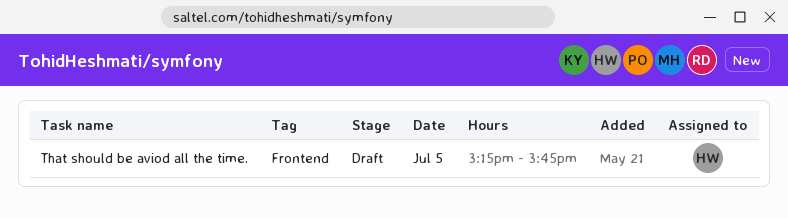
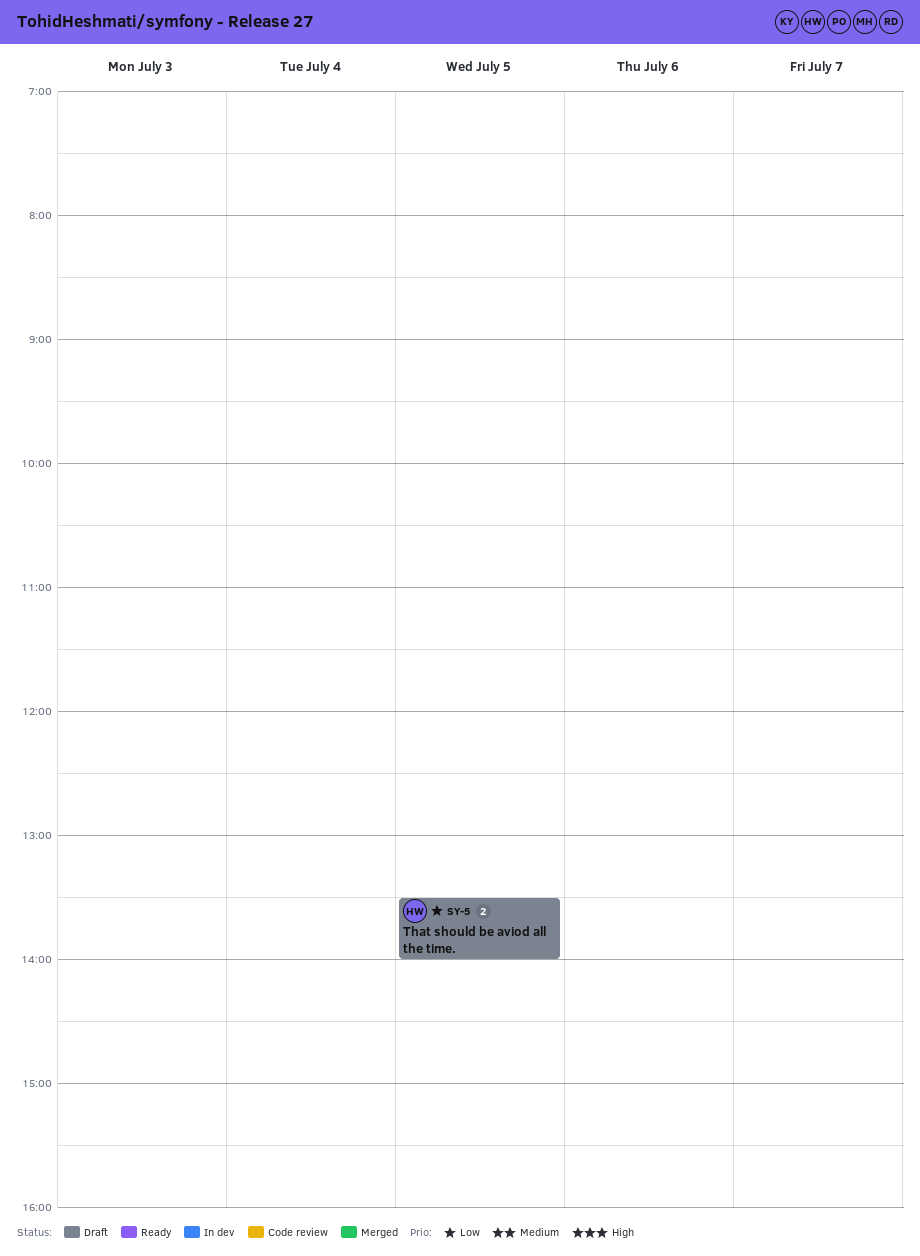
That should be aviod all the time., begins: 15:15 -> 13:30
That should be aviod all the time., ends: 15:45 -> 14:00

